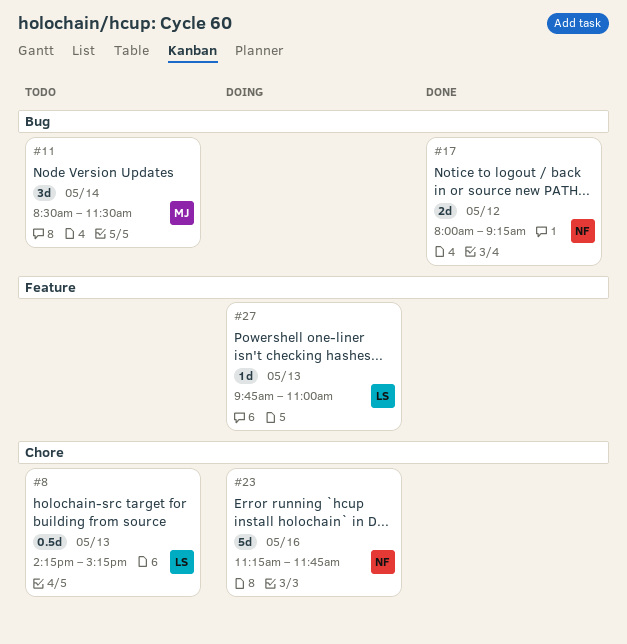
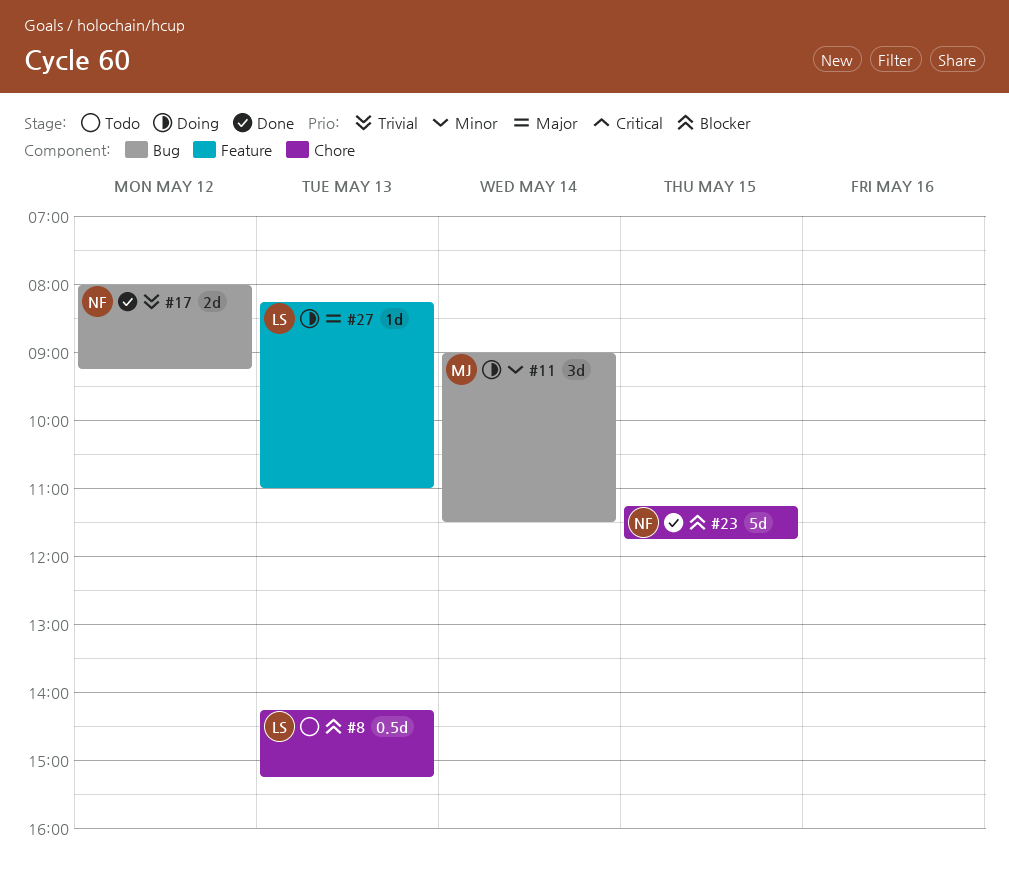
#11, status: Todo -> Doing
#11, begins: 08:30 -> 09:00
#23, status: Doing -> Done
#23, day: May 16 -> May 15
#27, begins: 09:45 -> 08:15

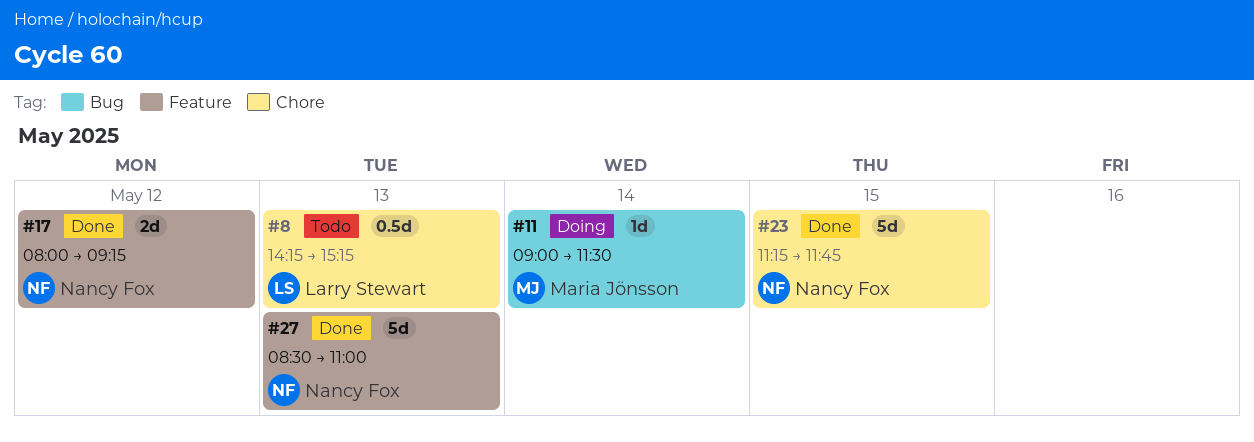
#11, estimate: 3d -> 1d
#17, label: Bug -> Feature
#27, status: Doing -> Done
#27, owner: Larry Stewart -> Nancy Fox
#27, estimate: 1d -> 5d
#27, begins: 08:15 -> 08:30

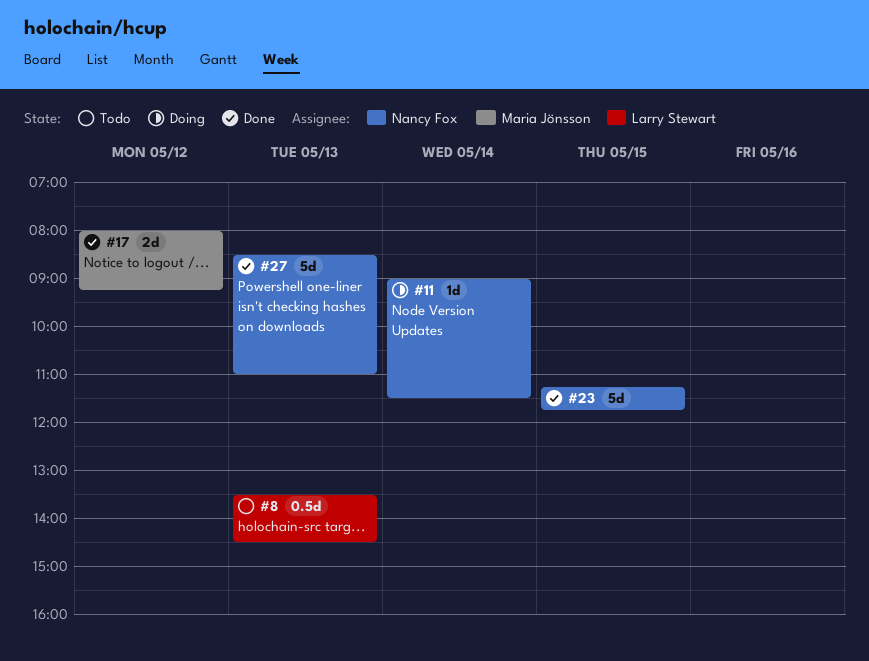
#8, begins: 14:15 -> 13:30
#8, ends: 15:15 -> 14:30
#11, owner: Maria Jönsson -> Nancy Fox
#17, owner: Nancy Fox -> Maria Jönsson

